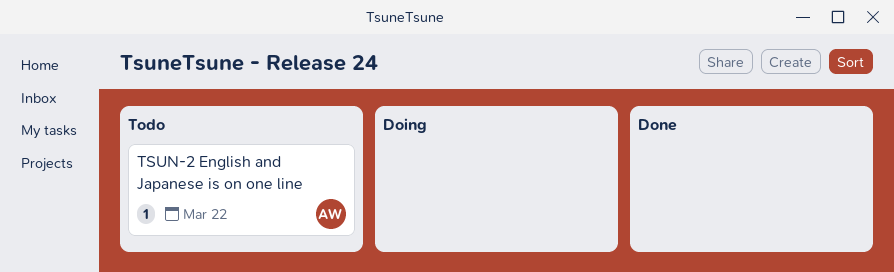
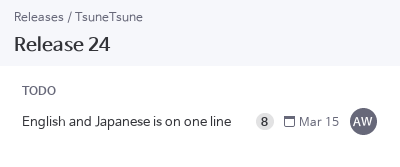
English and Japanese is on one line, estimate: 1 -> 8
English and Japanese is on one line, due: Mar 22 -> Mar 15

